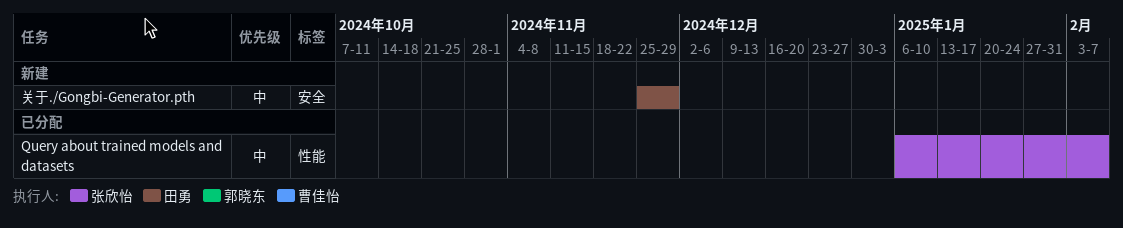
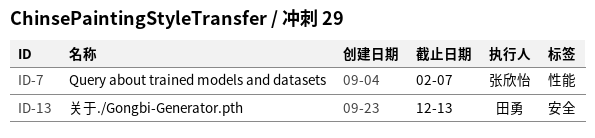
关于./Gongbi-Generator.pth, due: Nov 29 -> Dec 13

